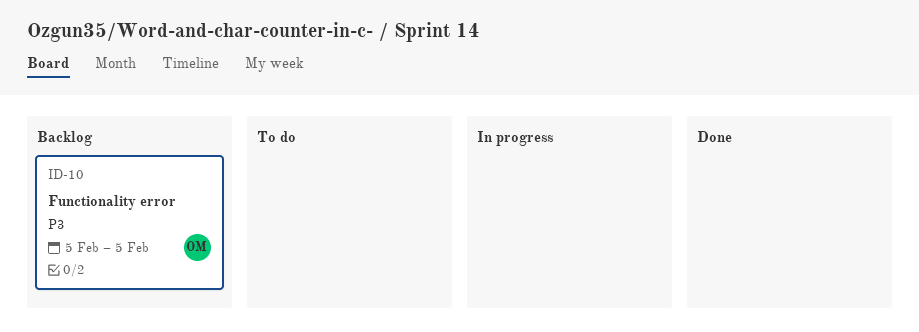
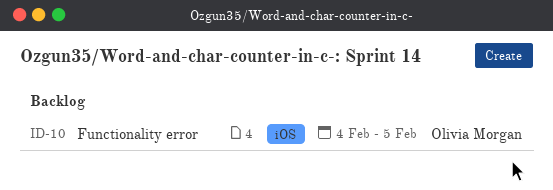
ID-10, start: Feb 5 -> Feb 4

